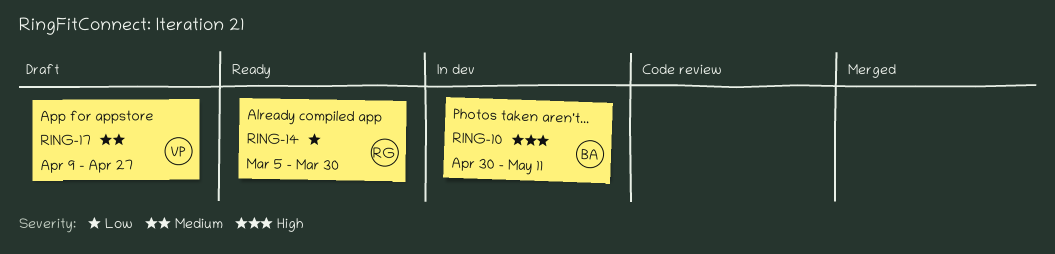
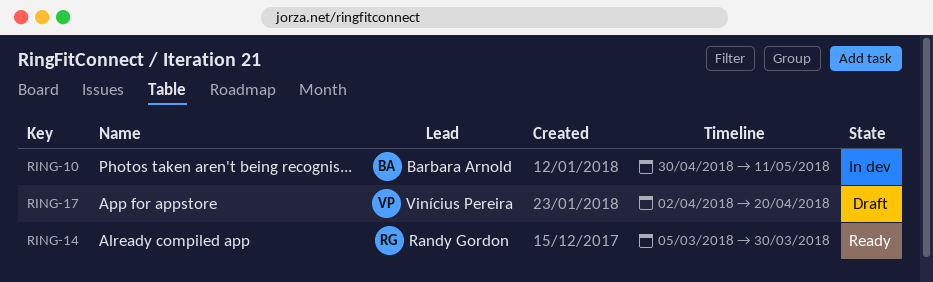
RING-17, start: Apr 9 -> Apr 2
RING-17, due: Apr 27 -> Apr 20

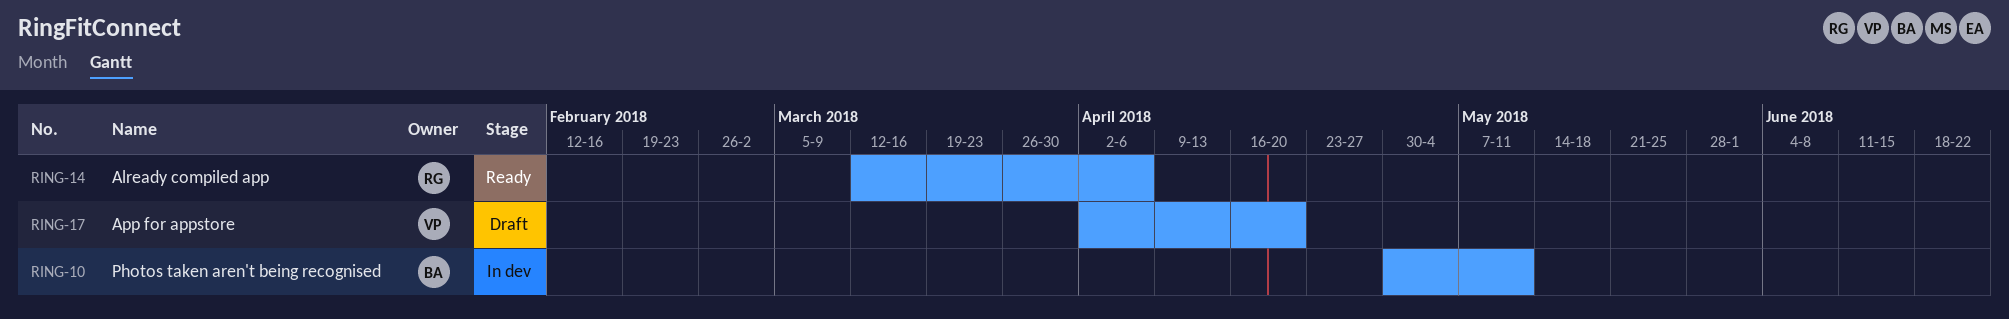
RING-14, start: Mar 5 -> Mar 12
RING-14, due: Mar 30 -> Apr 6

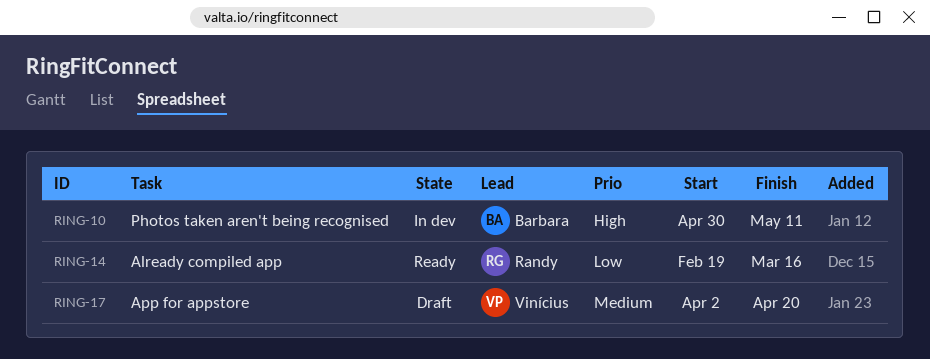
RING-14, start: Mar 12 -> Feb 19
RING-14, due: Apr 6 -> Mar 16

